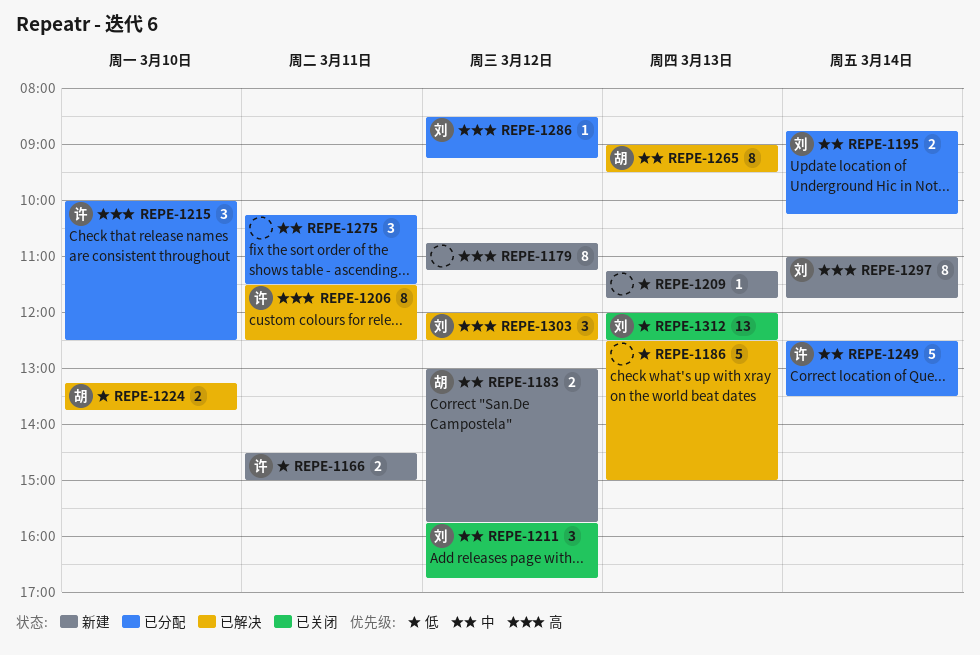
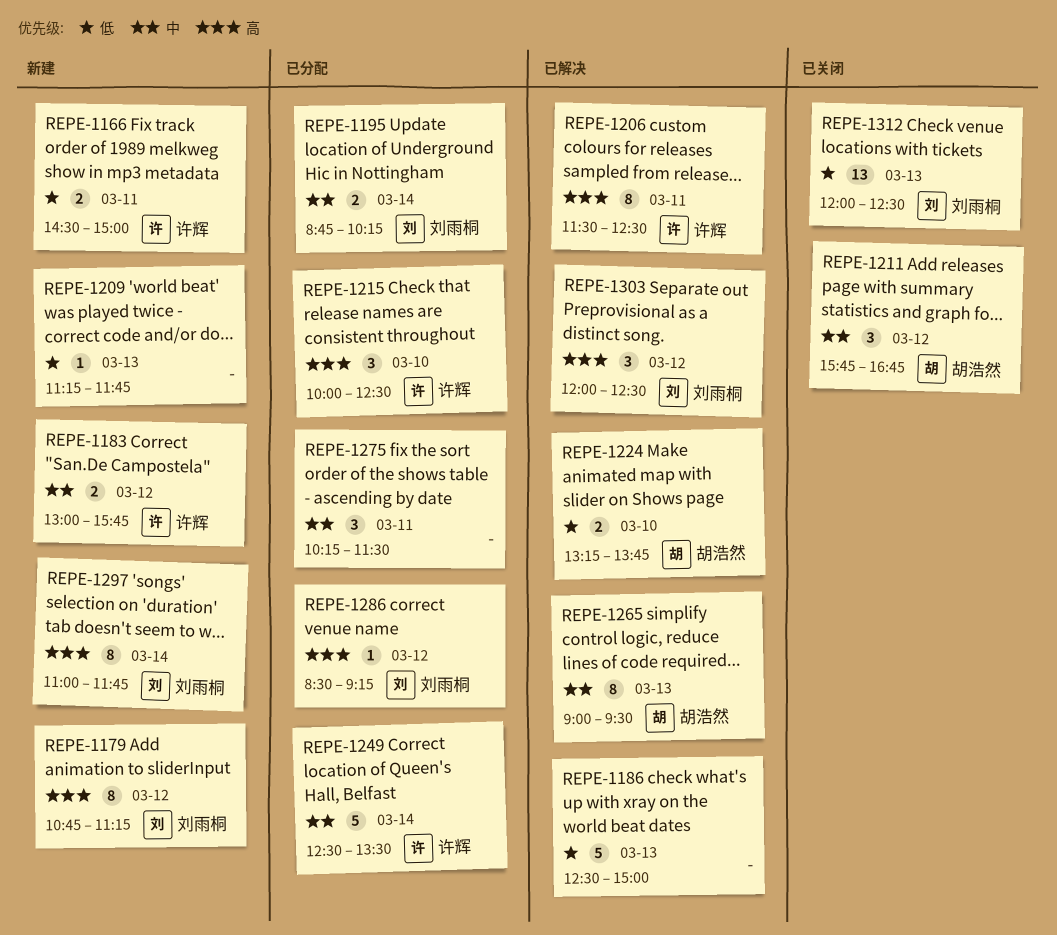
REPE-1179, owner: none -> 刘雨桐
REPE-1183, owner: 胡浩然 -> 许辉
REPE-1211, owner: 刘雨桐 -> 胡浩然

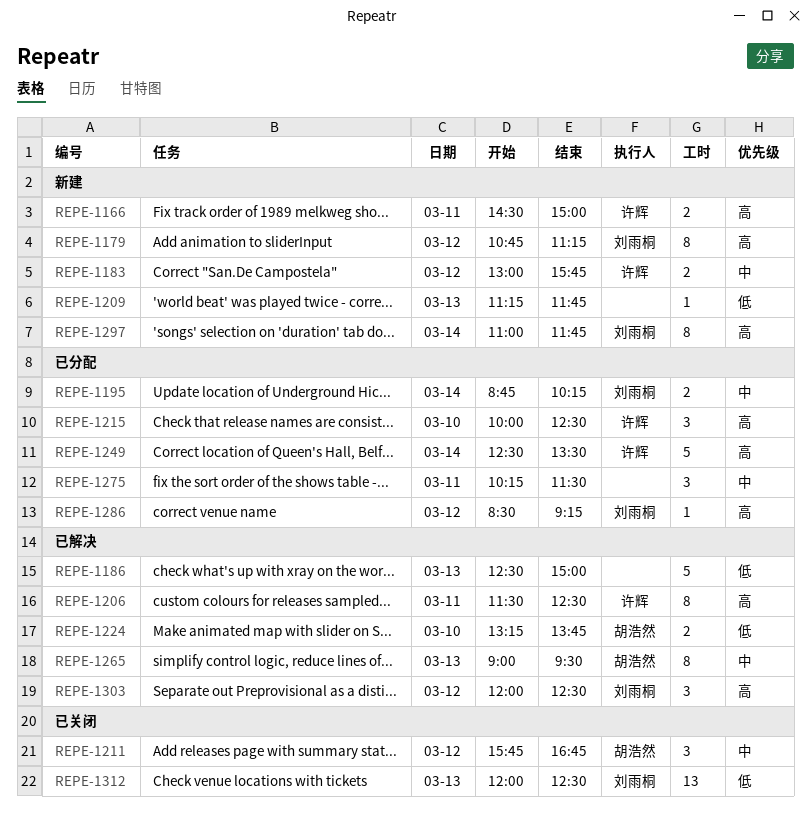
REPE-1166, priority: 低 -> 高
REPE-1249, priority: 中 -> 高

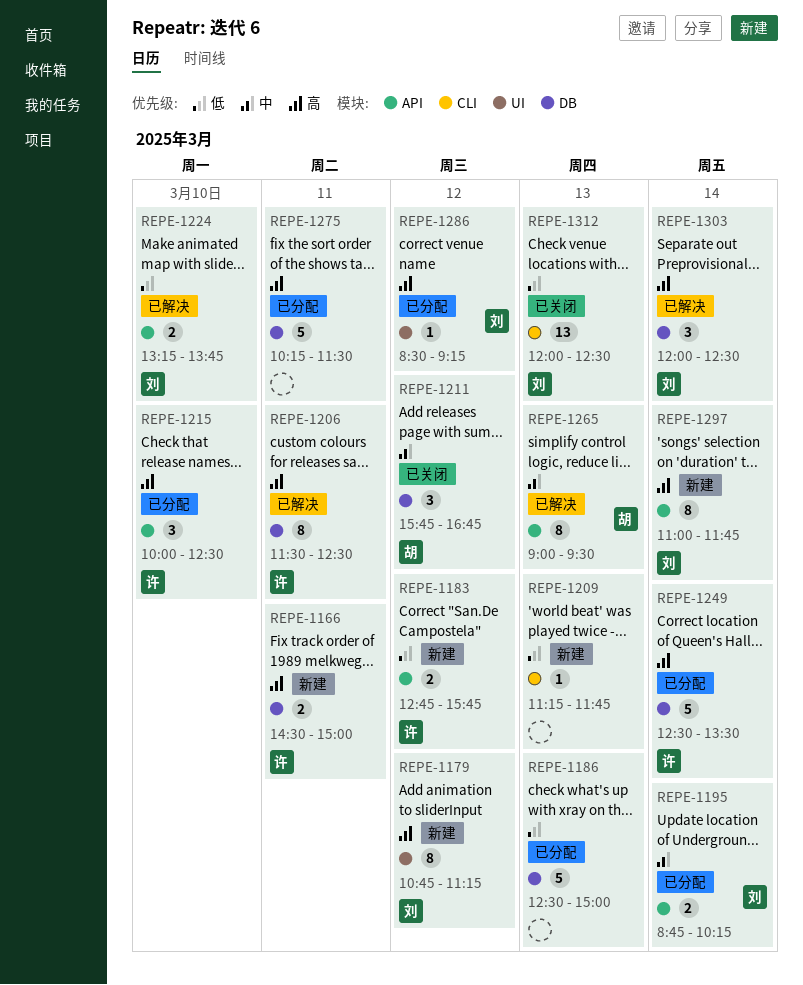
REPE-1183, priority: 中 -> 低
REPE-1183, begins: 13:00 -> 12:45
REPE-1186, status: 已解决 -> 已分配
REPE-1224, owner: 胡浩然 -> 刘雨桐
REPE-1275, priority: 中 -> 高
REPE-1275, estimate: 3 -> 5
REPE-1303, day: Mar 12 -> Mar 14

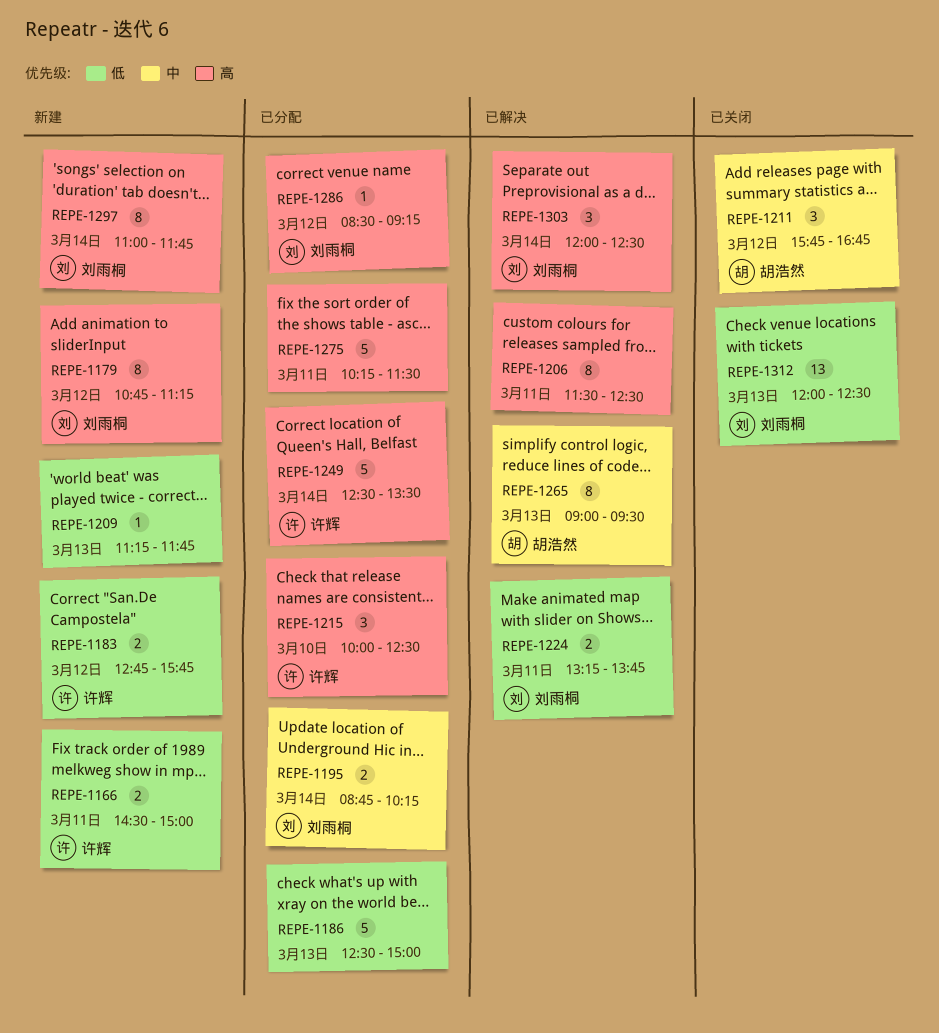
REPE-1166, priority: 高 -> 低
REPE-1206, owner: 许辉 -> none
REPE-1224, day: Mar 10 -> Mar 11

